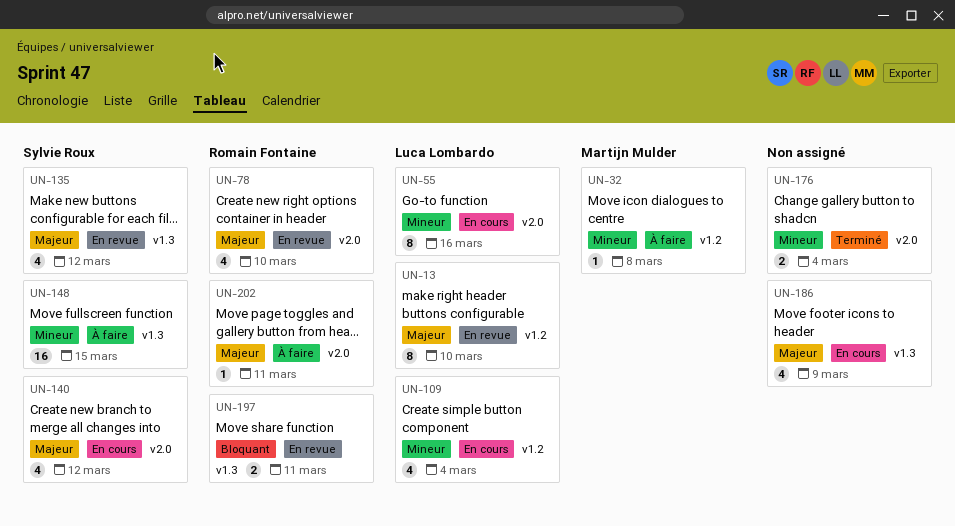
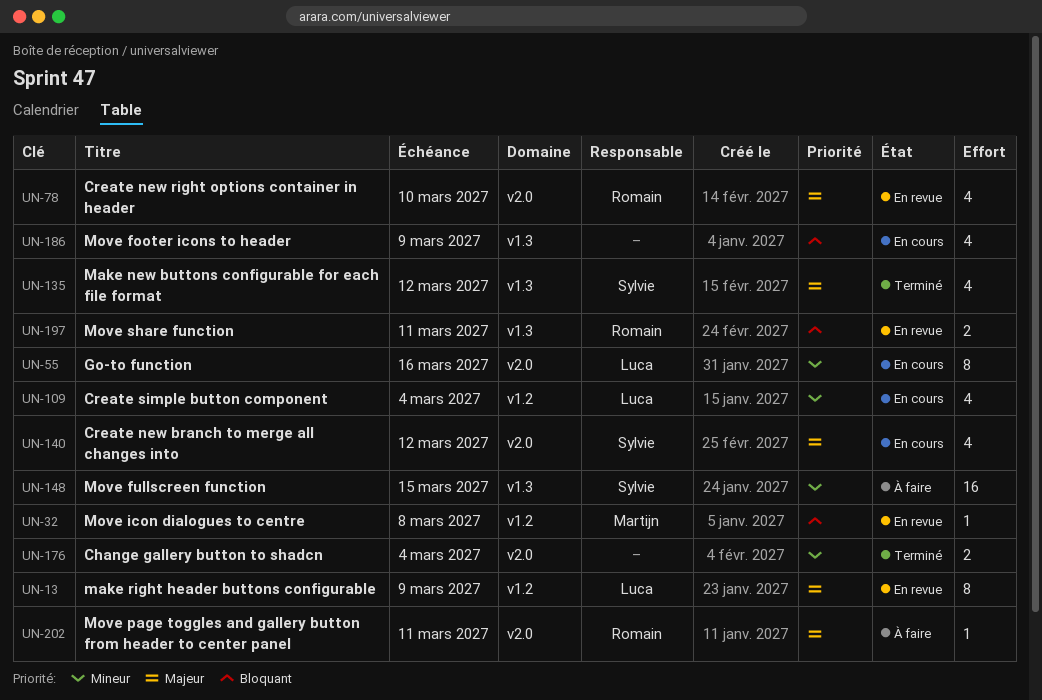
UN-13, due: Mar 10 -> Mar 9
UN-32, status: À faire -> En revue
UN-32, priority: Mineur -> Bloquant
UN-135, status: En revue -> Terminé
UN-186, priority: Majeur -> Bloquant

